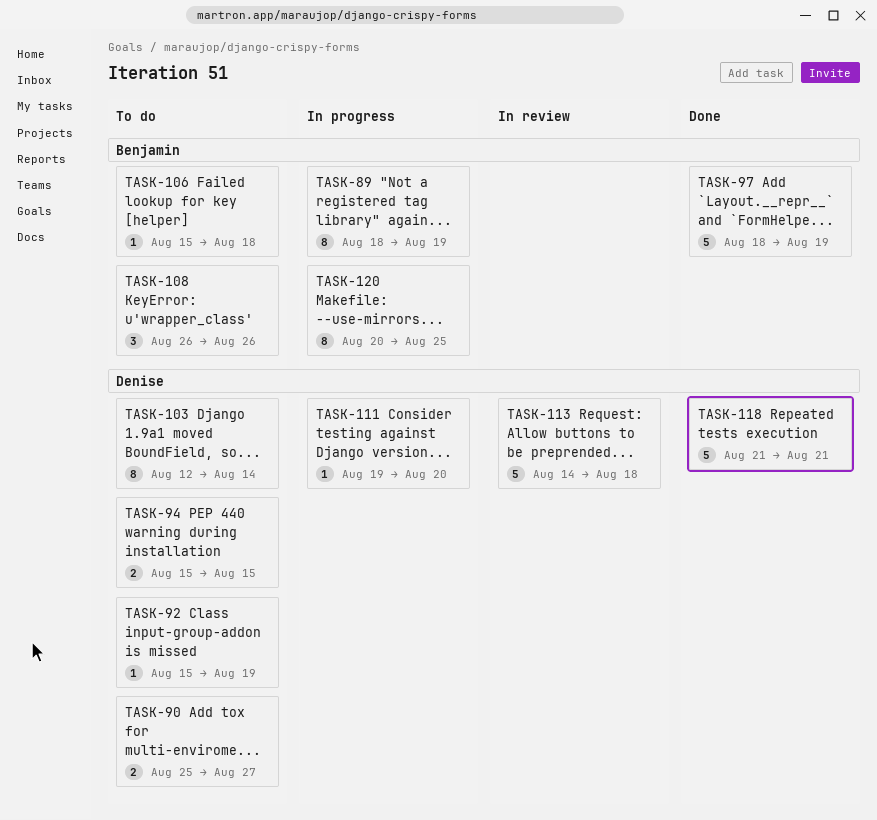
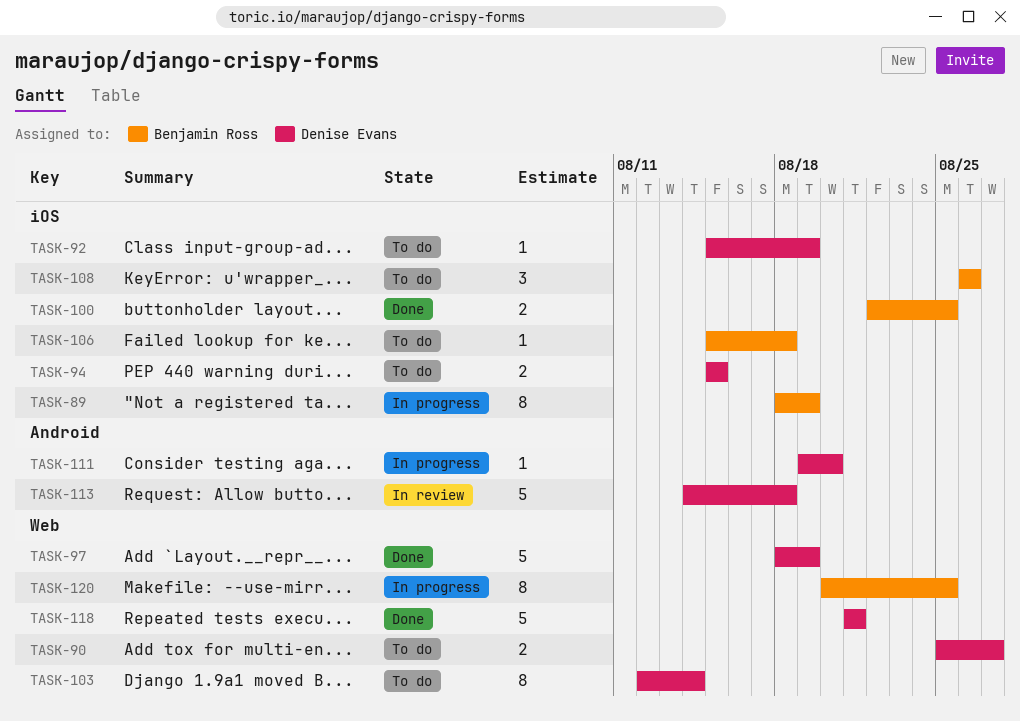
TASK-97, owner: Benjamin Ross -> Denise Evans
TASK-100: none -> present

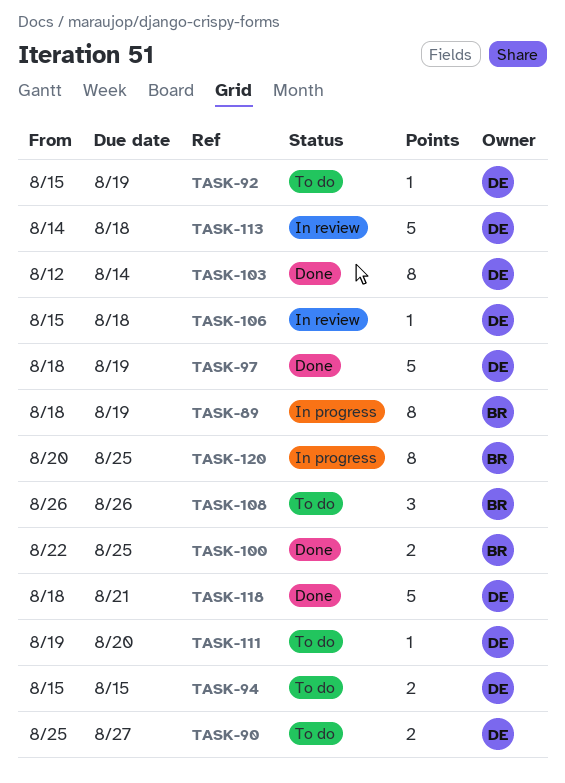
TASK-103, status: To do -> Done
TASK-106, status: To do -> In review
TASK-106, owner: Benjamin Ross -> Denise Evans
TASK-111, status: In progress -> To do
TASK-118, start: Aug 21 -> Aug 18

